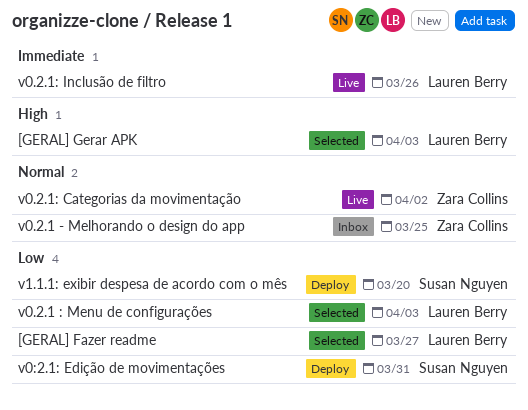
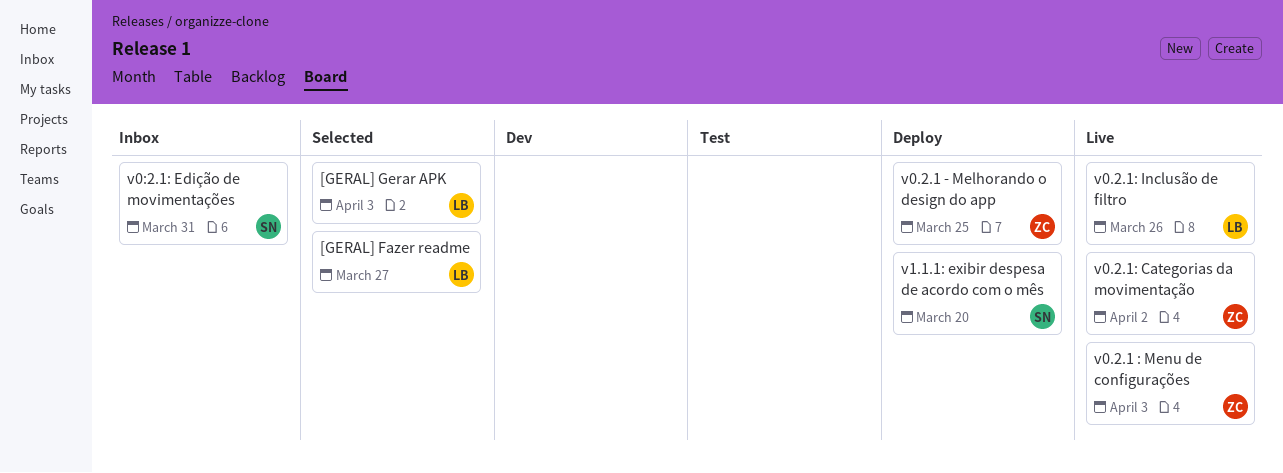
v0.2.1 - Melhorando o design do app, status: Inbox -> Deploy
v0.2.1 : Menu de configurações, status: Selected -> Live
v0.2.1 : Menu de configurações, owner: Lauren Berry -> Zara Collins
v0:2.1: Edição de movimentações, status: Deploy -> Inbox

